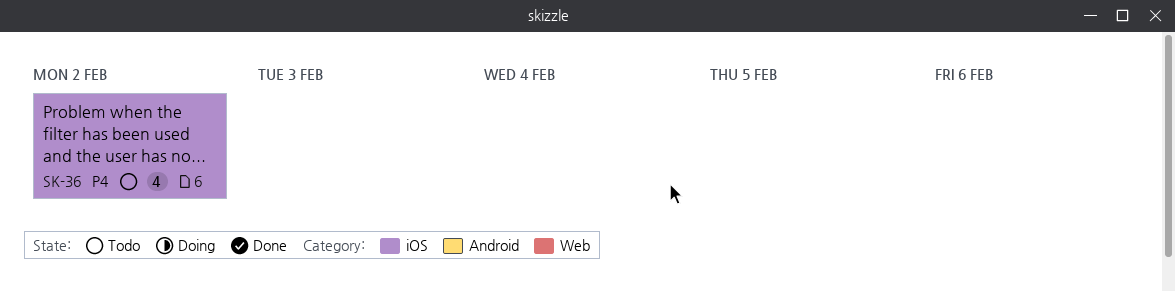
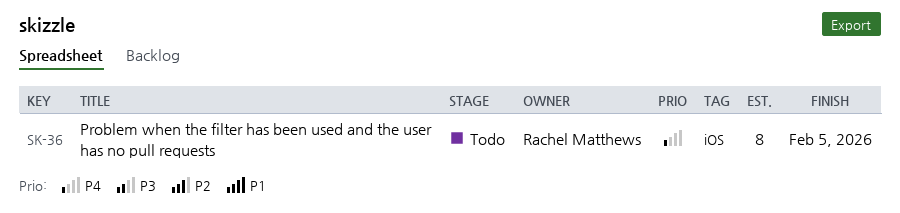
SK-36, estimate: 4 -> 8
SK-36, due: Feb 2 -> Feb 5

